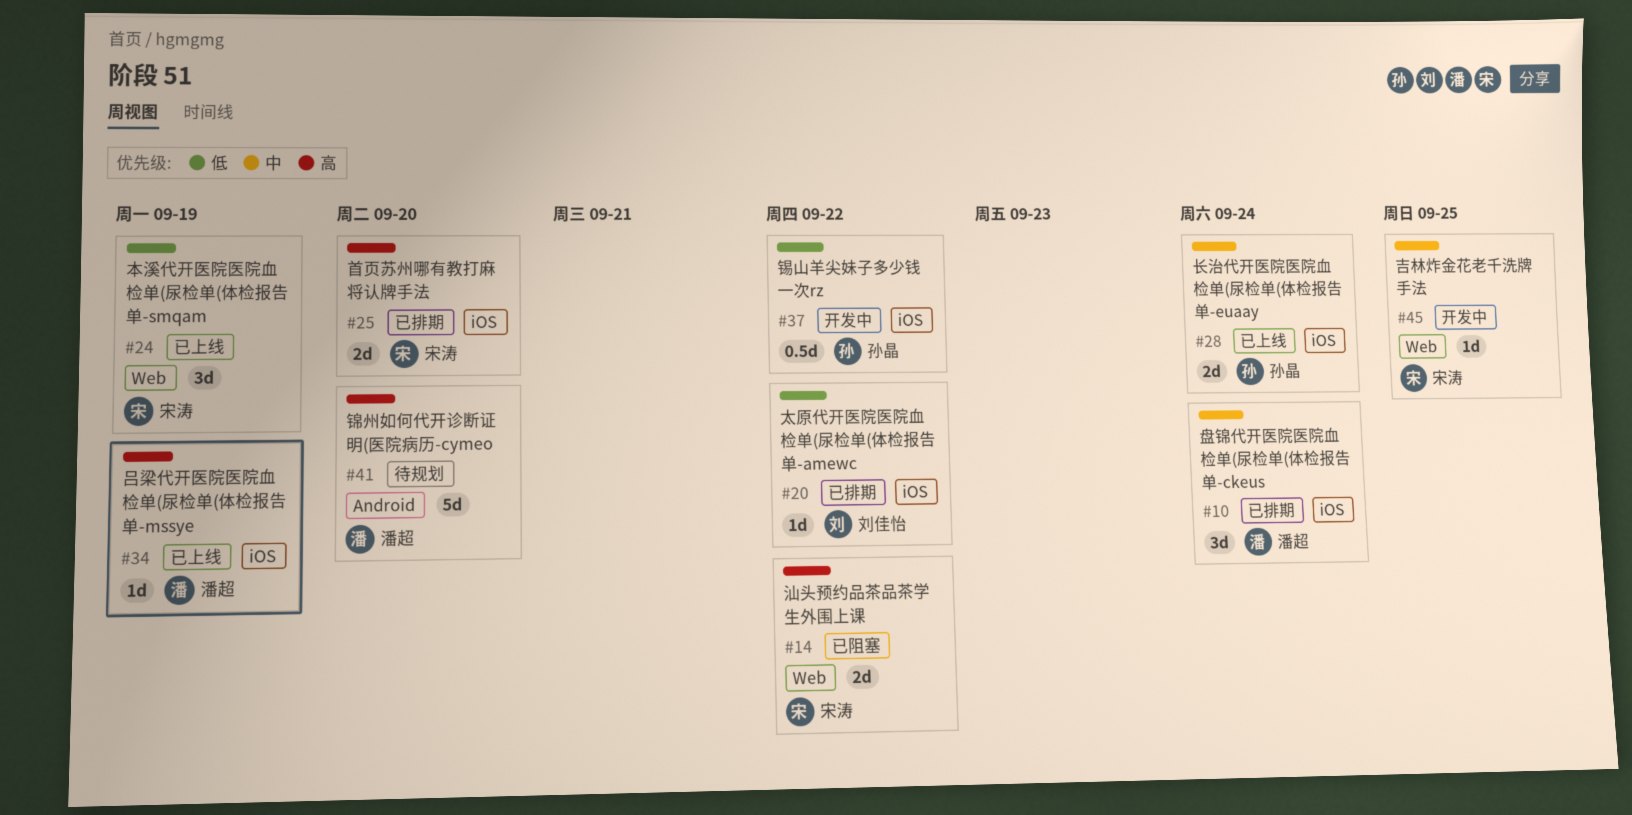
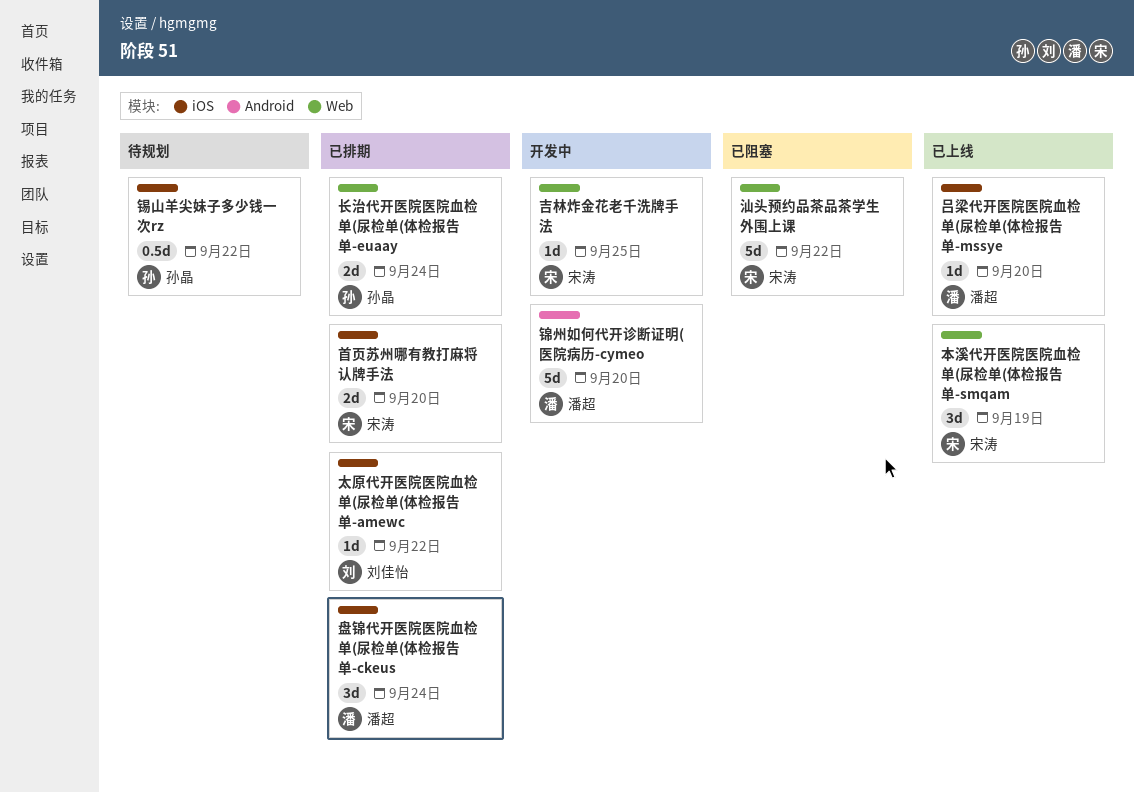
吕梁代开医院医院血检单(尿检单(体检报告单-mssye, due: Sep 19 -> Sep 20
汕头预约品茶品茶学生外围上课, estimate: 2d -> 5d
锡山羊尖妹子多少钱一次rz, status: 开发中 -> 待规划
锦州如何代开诊断证明(医院病历-cymeo, status: 待规划 -> 开发中
长治代开医院医院血检单(尿检单(体检报告单-euaay, status: 已上线 -> 已排期
长治代开医院医院血检单(尿检单(体检报告单-euaay, label: iOS -> Web

